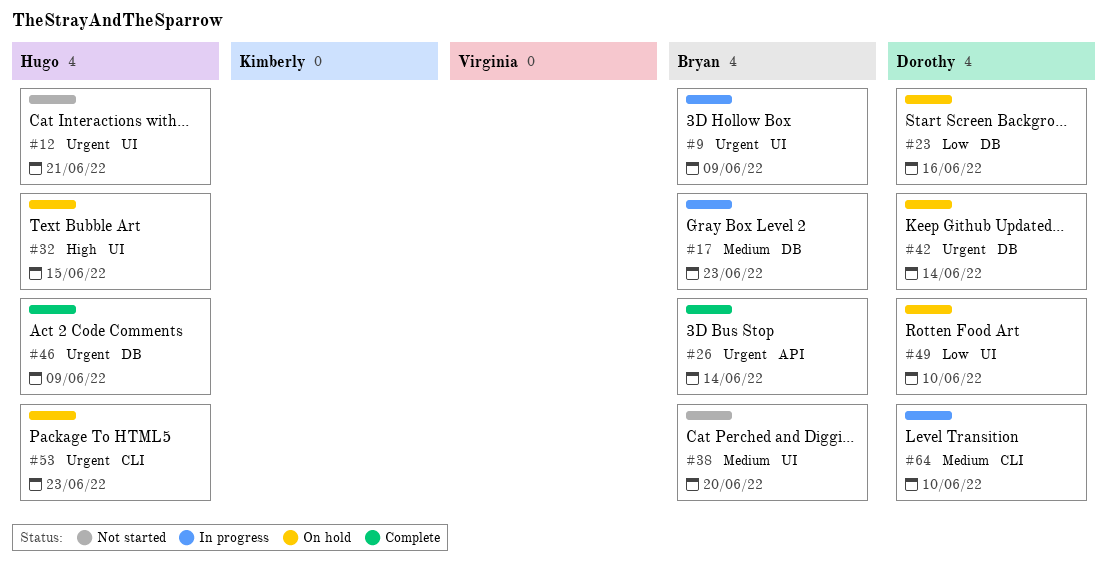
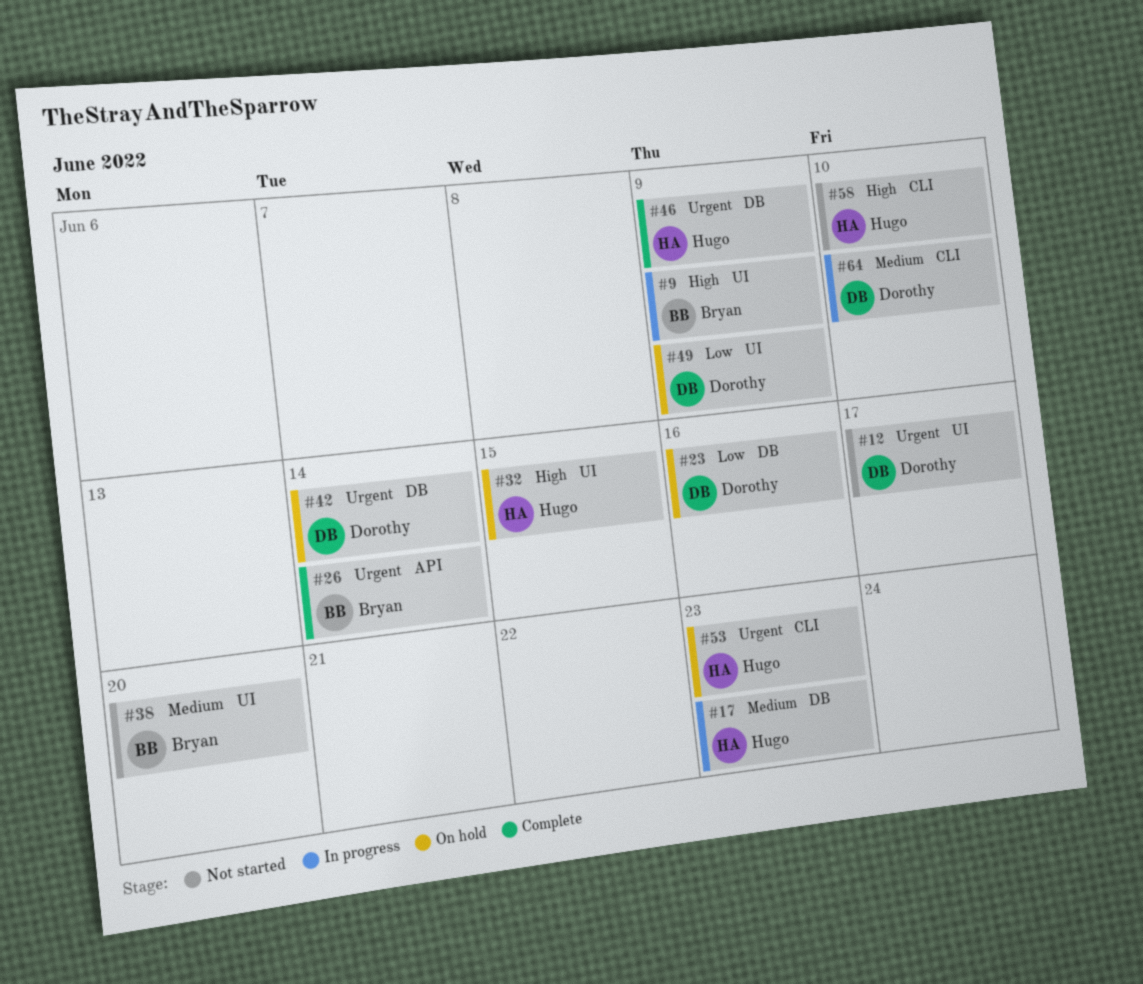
#9, priority: Urgent -> High
#12, owner: Hugo -> Dorothy
#12, due: Jun 21 -> Jun 17
#17, owner: Bryan -> Hugo
#49, due: Jun 10 -> Jun 9
#58: none -> present

